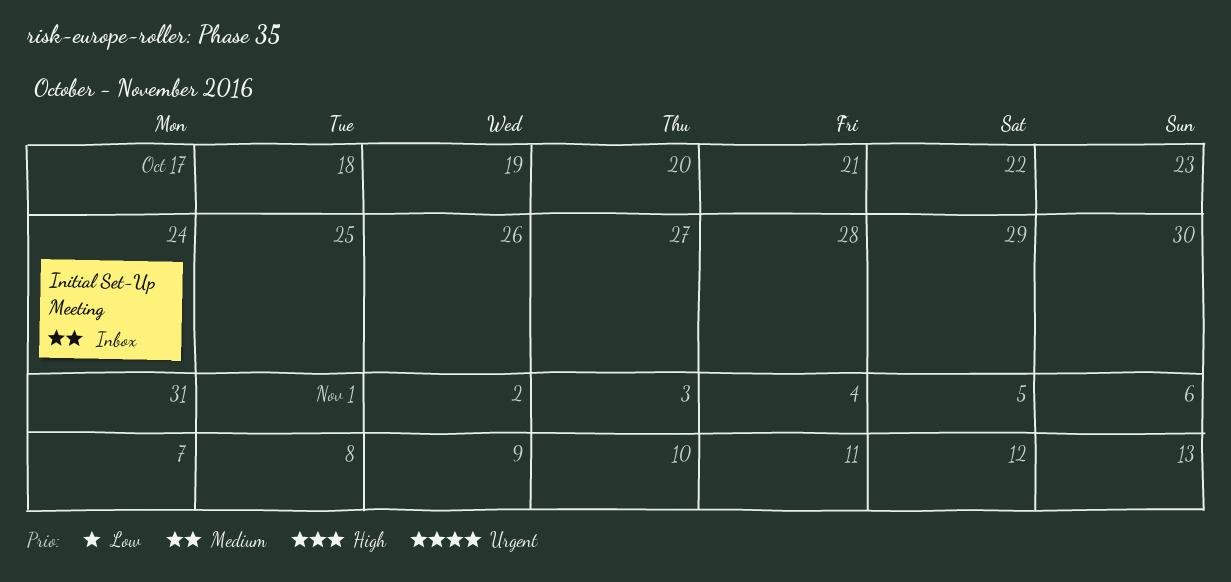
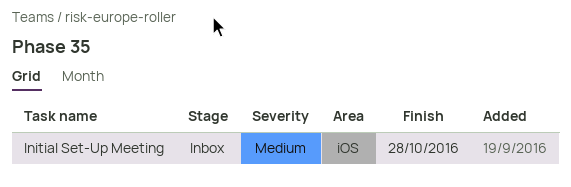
Initial Set-Up Meeting, due: Oct 24 -> Oct 28

